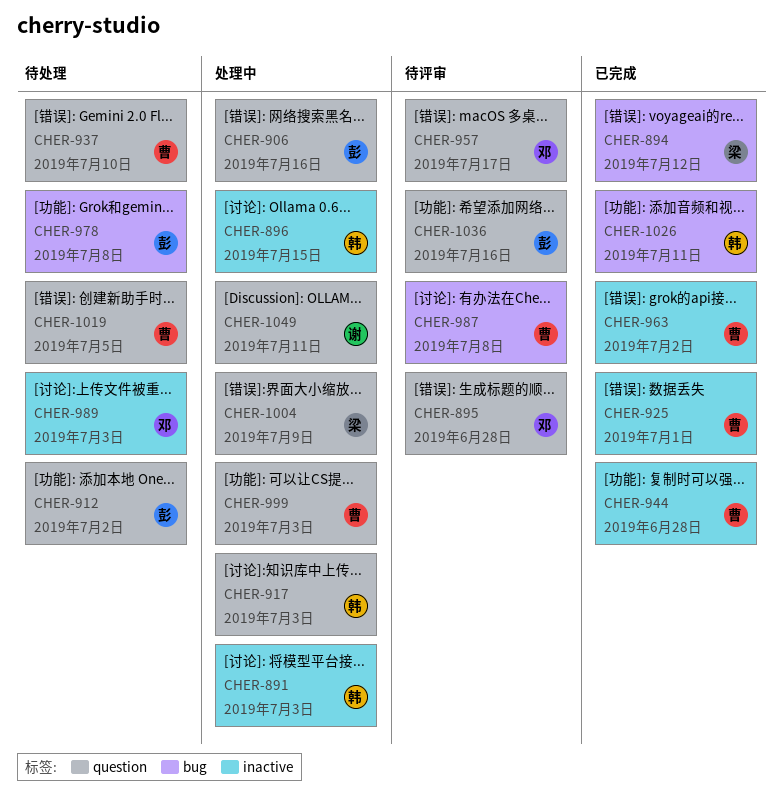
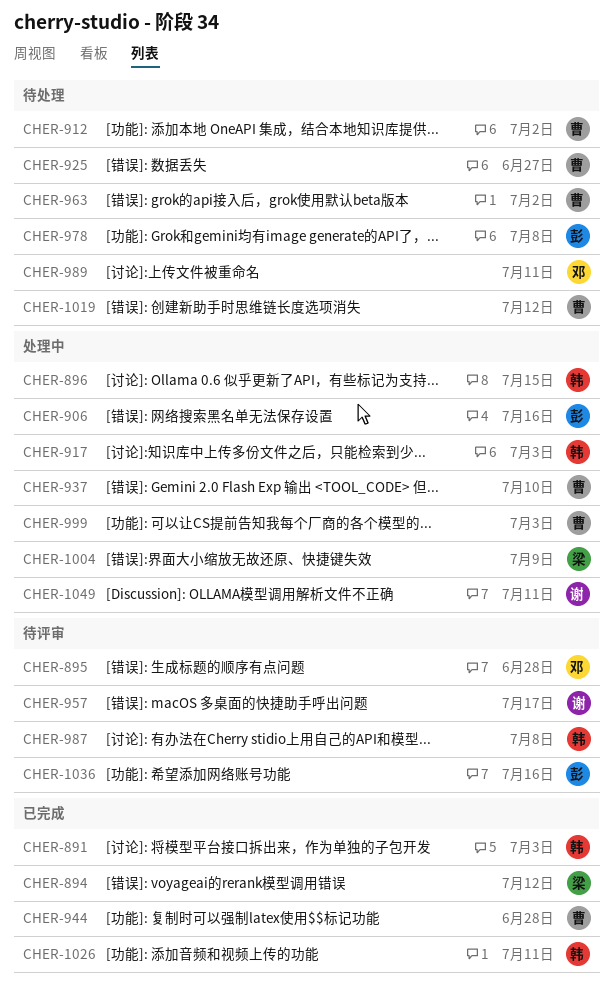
CHER-891, status: 处理中 -> 已完成
CHER-912, owner: 彭 -> 曹
CHER-925, status: 已完成 -> 待处理
CHER-925, due: Jul 1 -> Jun 27
CHER-937, status: 待处理 -> 处理中
CHER-957, owner: 邓 -> 谢
CHER-963, status: 已完成 -> 待处理
CHER-987, owner: 曹 -> 韩
CHER-989, due: Jul 3 -> Jul 11
CHER-1019, due: Jul 5 -> Jul 12

